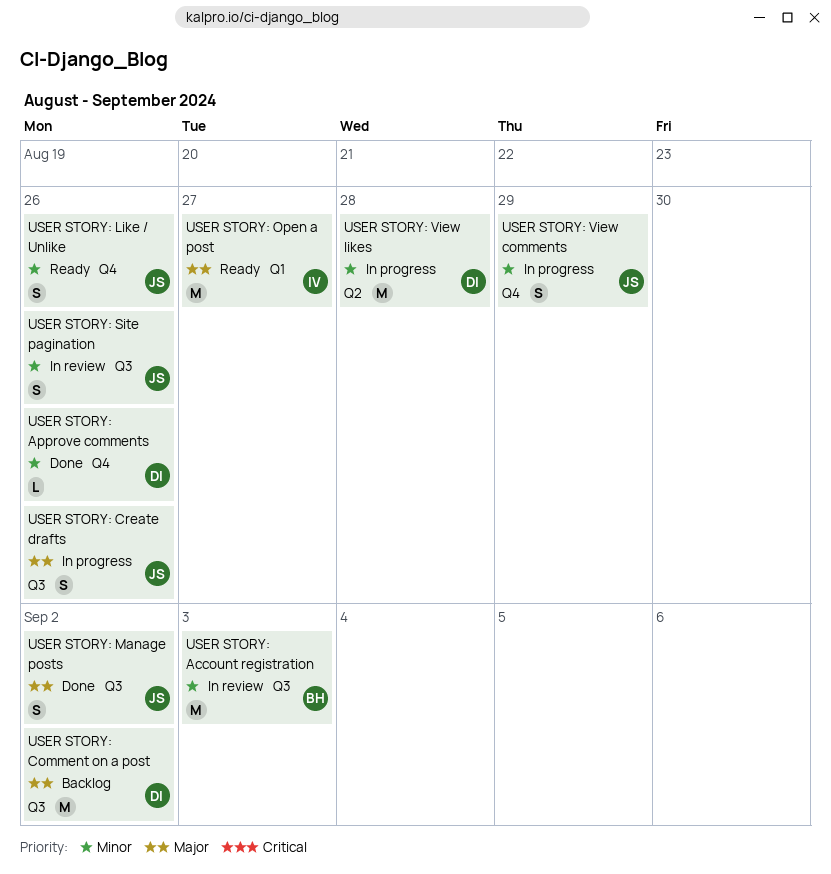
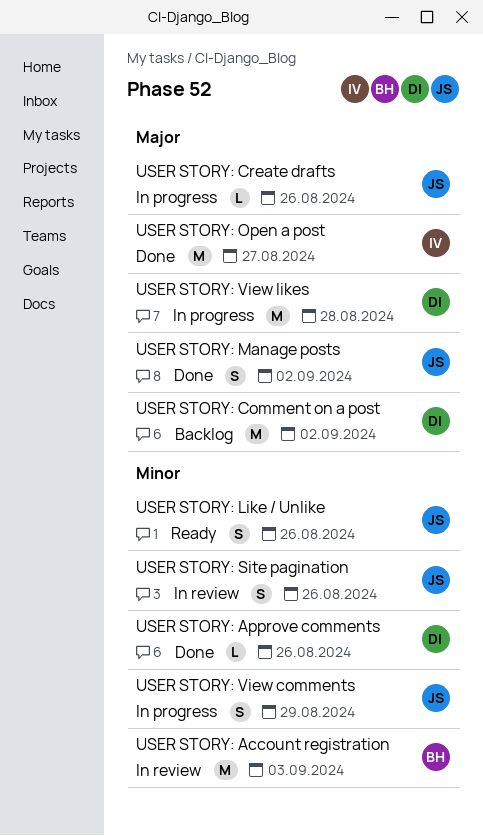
USER STORY: Create drafts, estimate: S -> L
USER STORY: Open a post, status: Ready -> Done
USER STORY: View likes, priority: Minor -> Major

